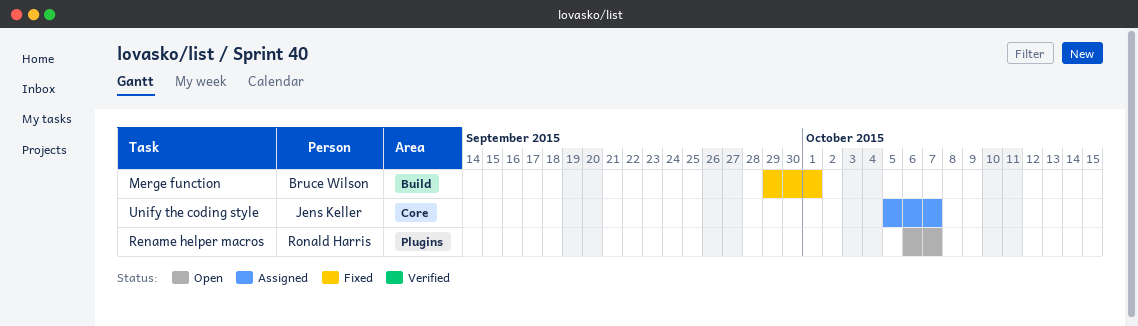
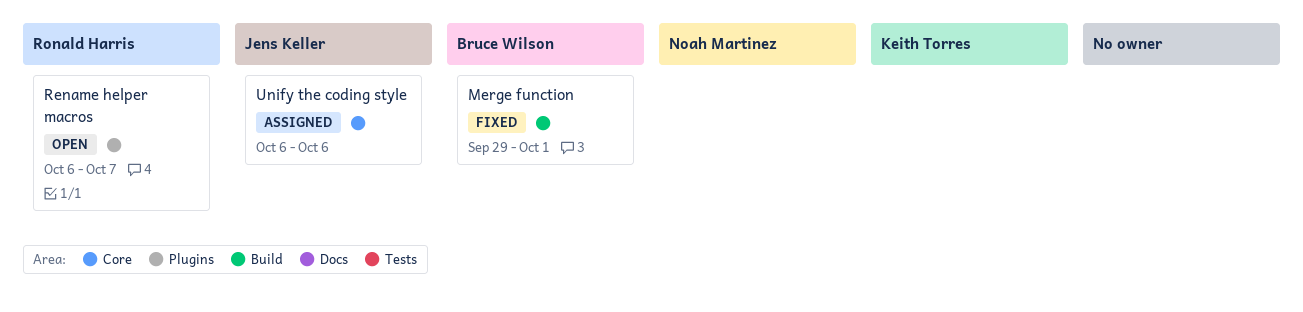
Unify the coding style, start: Oct 5 -> Oct 6
Unify the coding style, due: Oct 7 -> Oct 6

